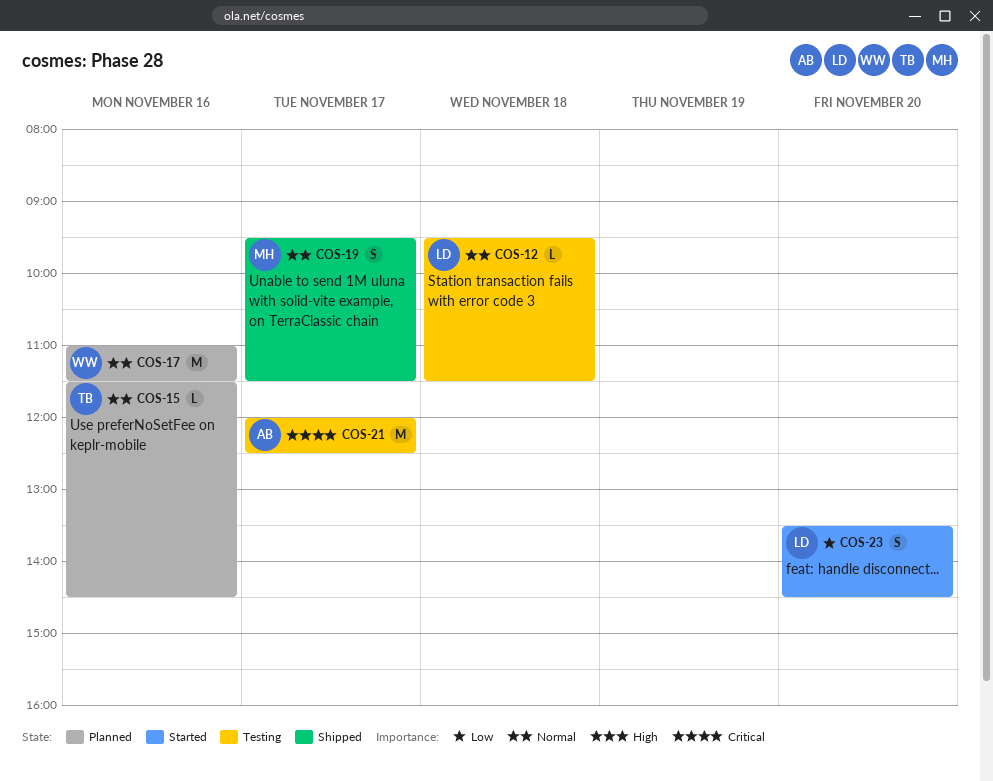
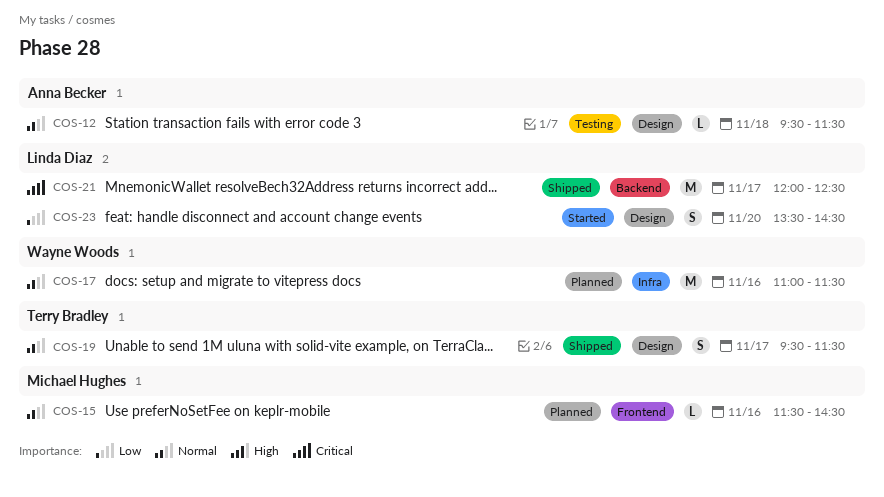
COS-12, owner: Linda Diaz -> Anna Becker
COS-15, owner: Terry Bradley -> Michael Hughes
COS-19, owner: Michael Hughes -> Terry Bradley
COS-21, status: Testing -> Shipped
COS-21, owner: Anna Becker -> Linda Diaz

